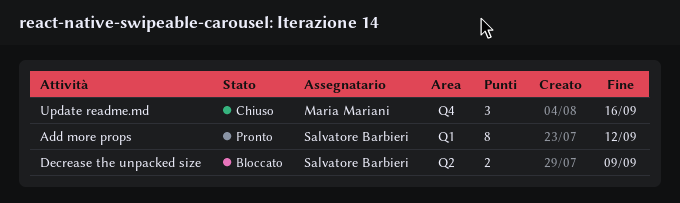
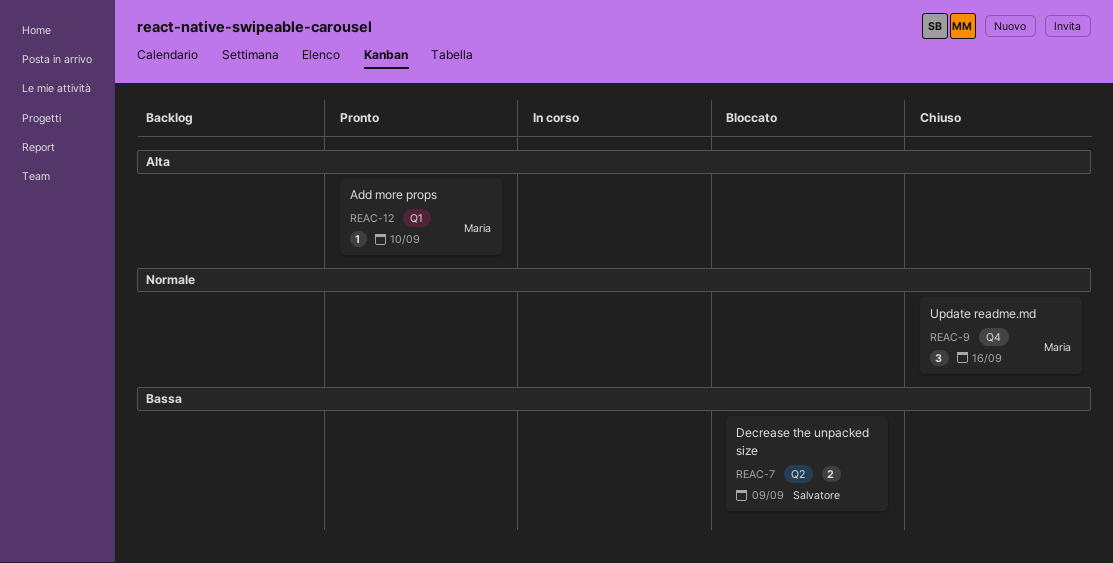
Add more props, owner: Salvatore Barbieri -> Maria Mariani
Add more props, estimate: 8 -> 1
Add more props, due: Sep 12 -> Sep 10

